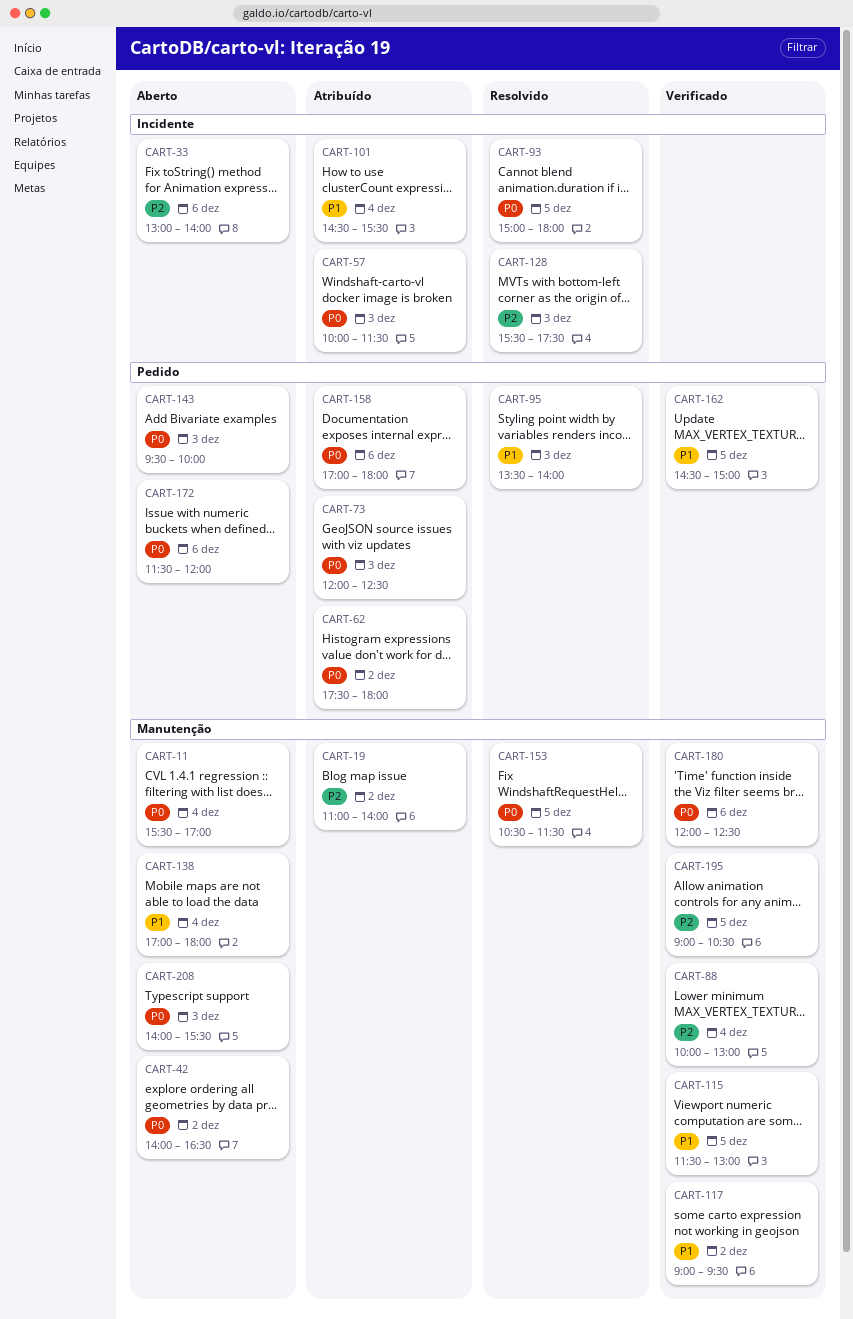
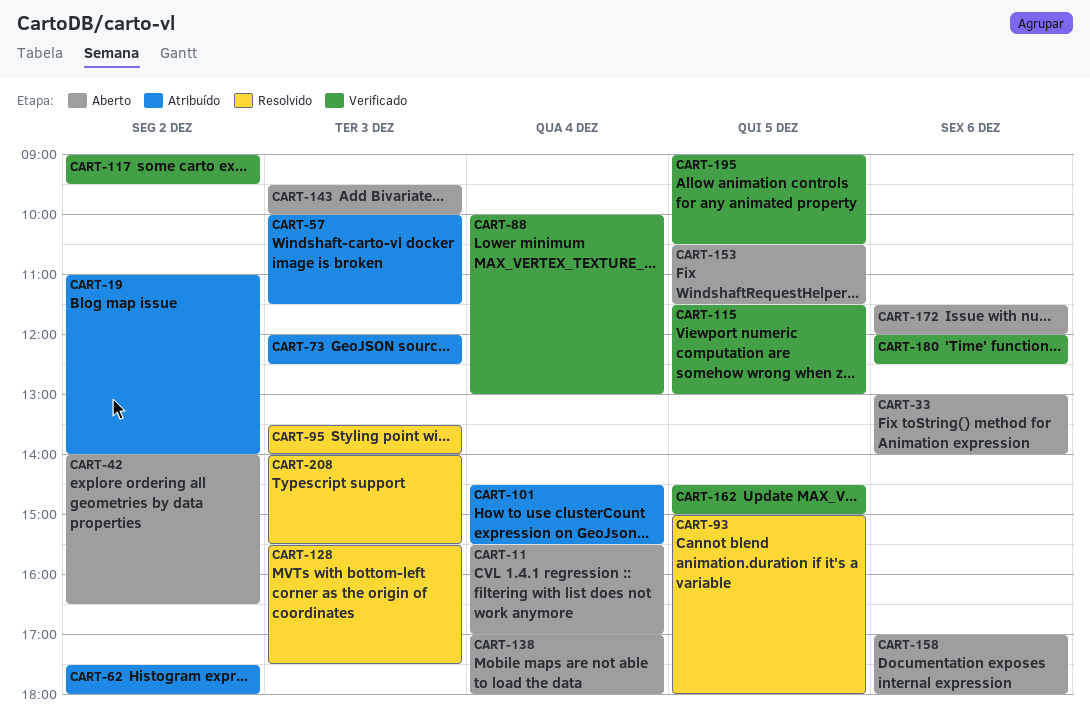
CART-153, status: Resolvido -> Aberto
CART-158, status: Atribuído -> Aberto
CART-208, status: Aberto -> Resolvido

